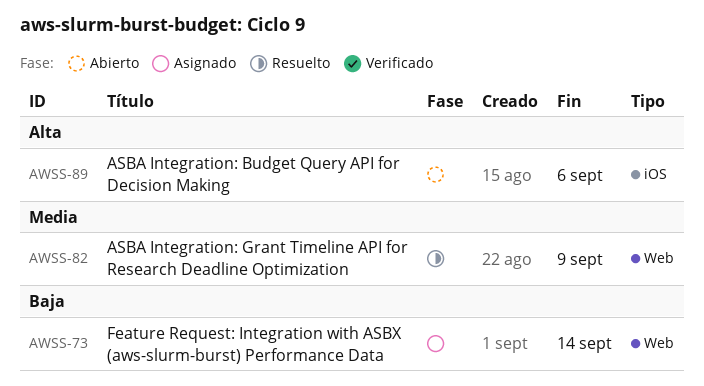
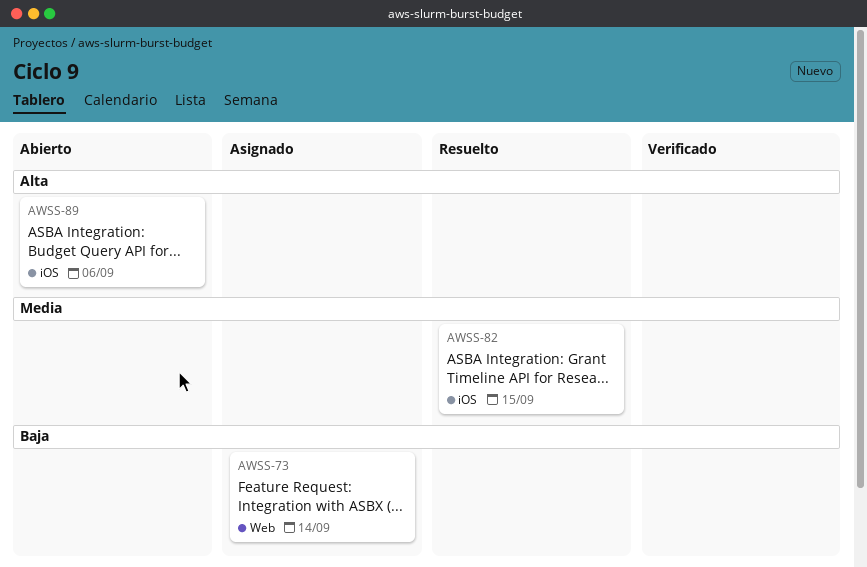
AWSS-82, label: Web -> iOS
AWSS-82, due: Sep 9 -> Sep 15

